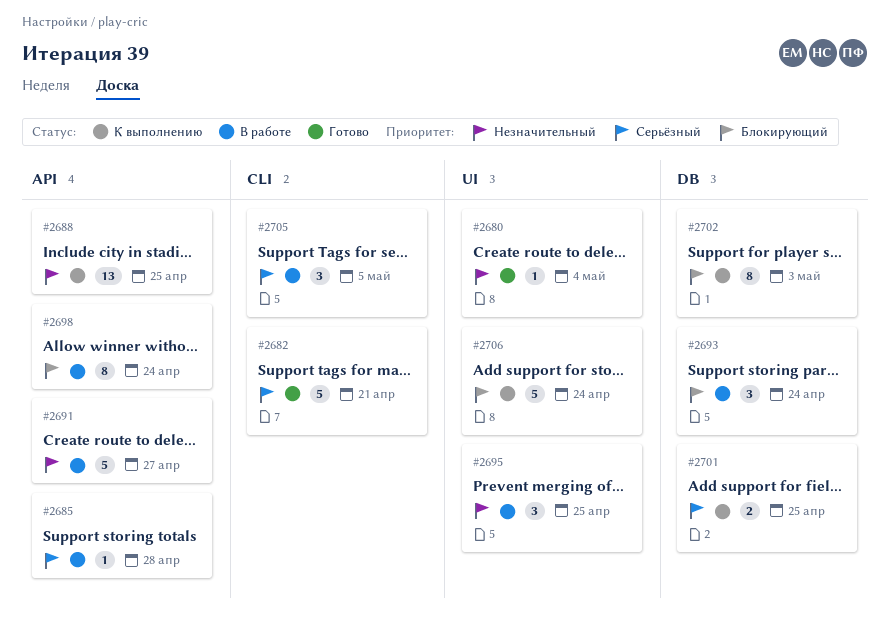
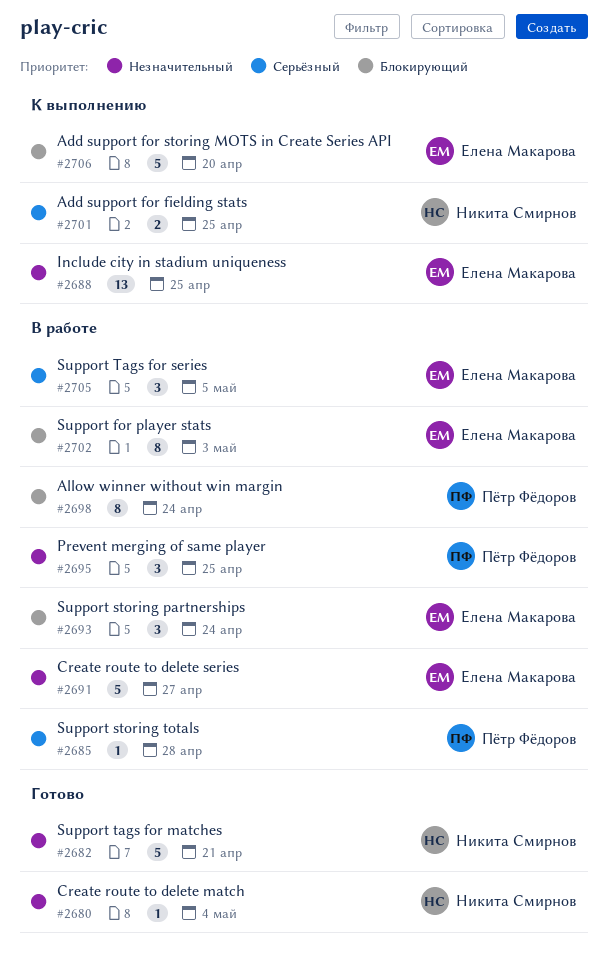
#2682, priority: Серьёзный -> Незначительный
#2702, status: К выполнению -> В работе
#2706, due: Apr 24 -> Apr 20

